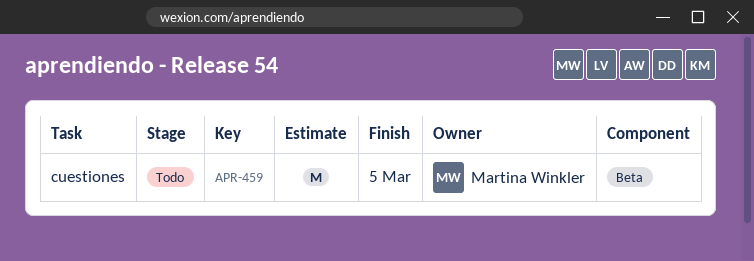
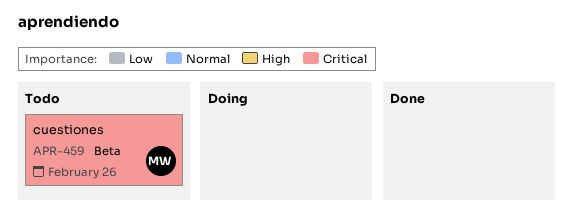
APR-459, due: Mar 5 -> Feb 26

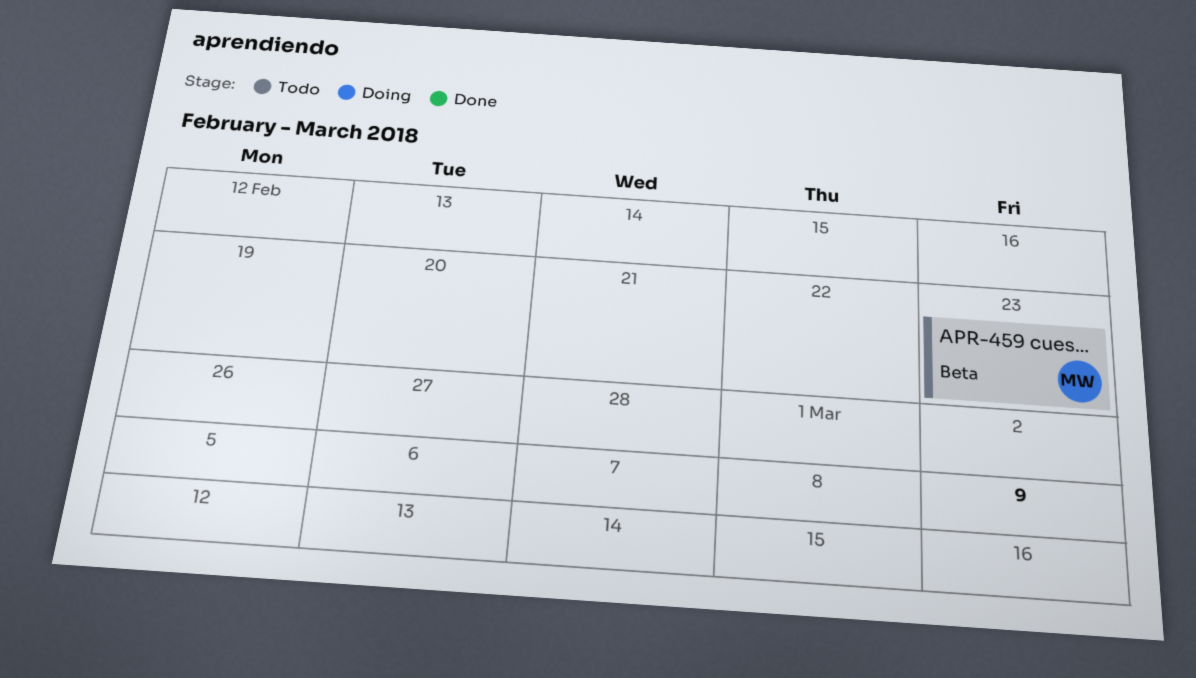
APR-459, due: Feb 26 -> Feb 23

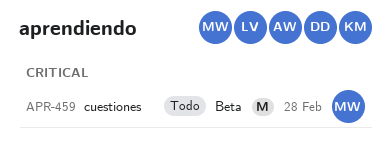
APR-459, due: Feb 23 -> Feb 28

